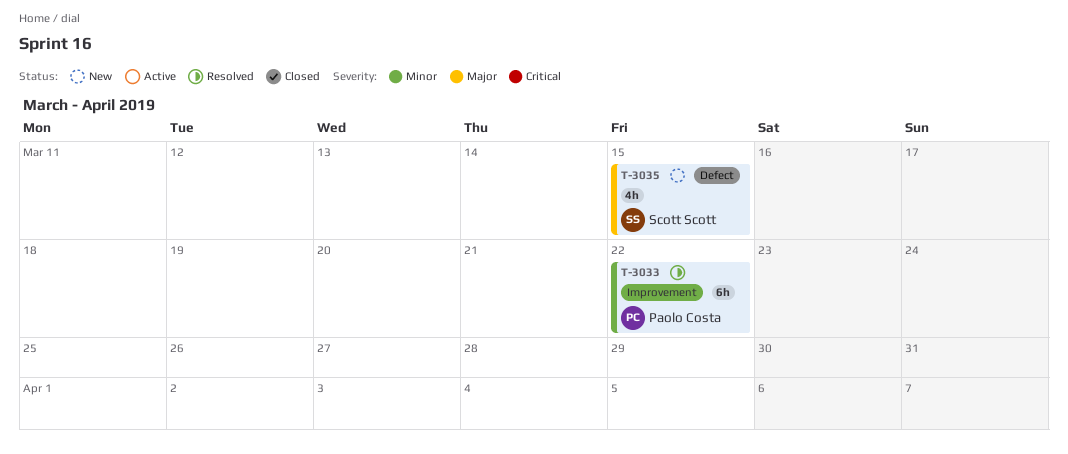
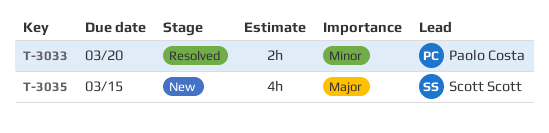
T-3033, estimate: 6h -> 2h
T-3033, due: Mar 22 -> Mar 20

